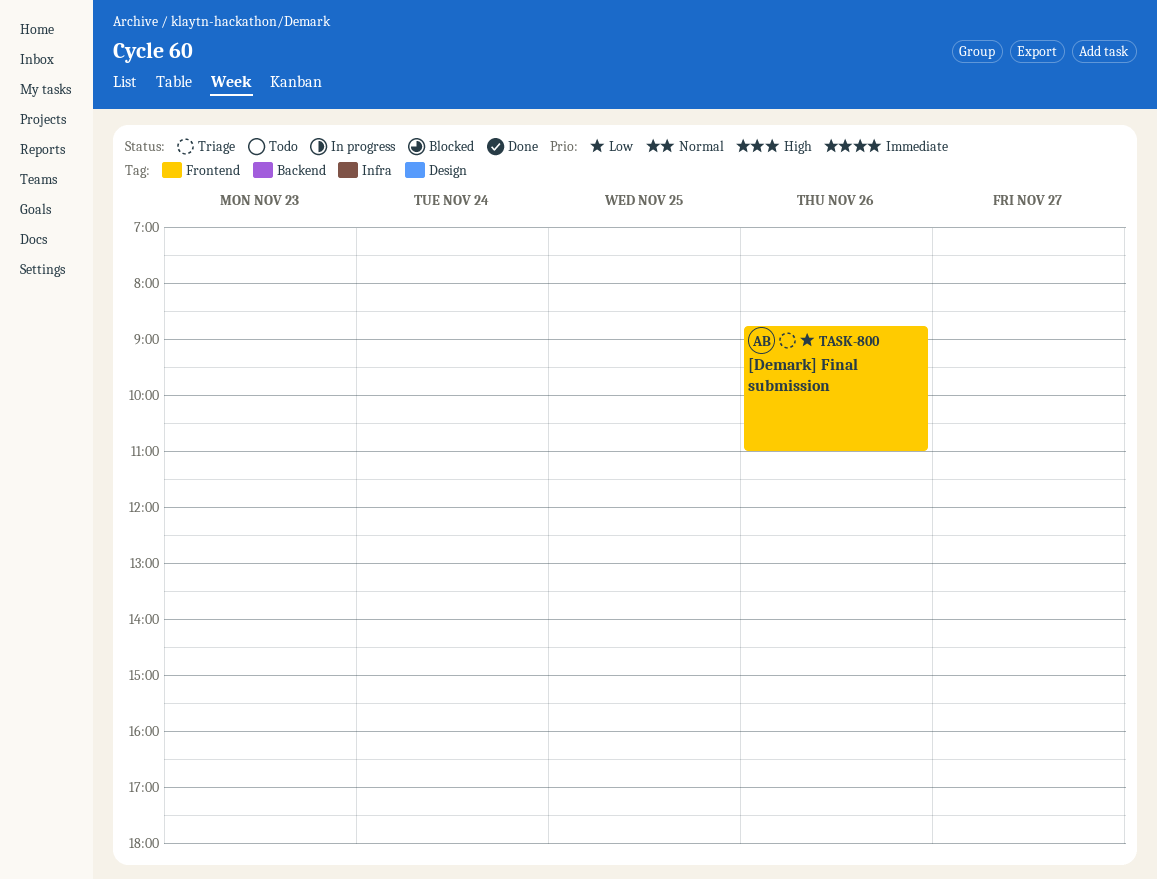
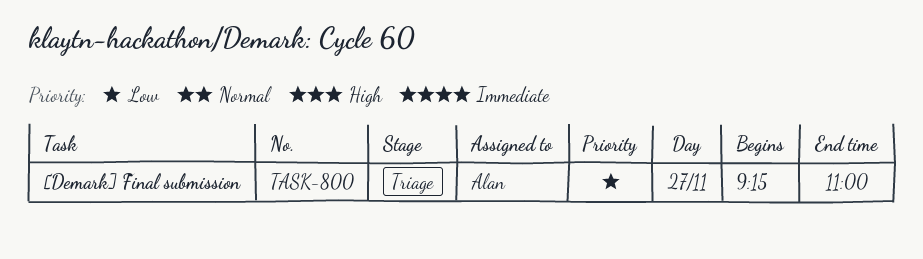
TASK-800, day: Nov 26 -> Nov 27
TASK-800, begins: 08:45 -> 09:15

